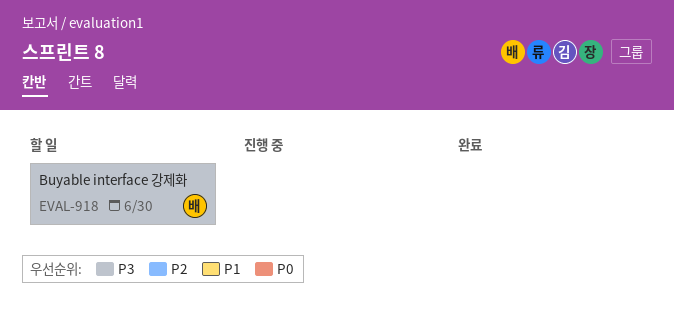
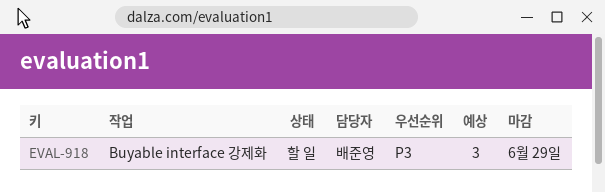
EVAL-918, due: Jun 30 -> Jun 29

